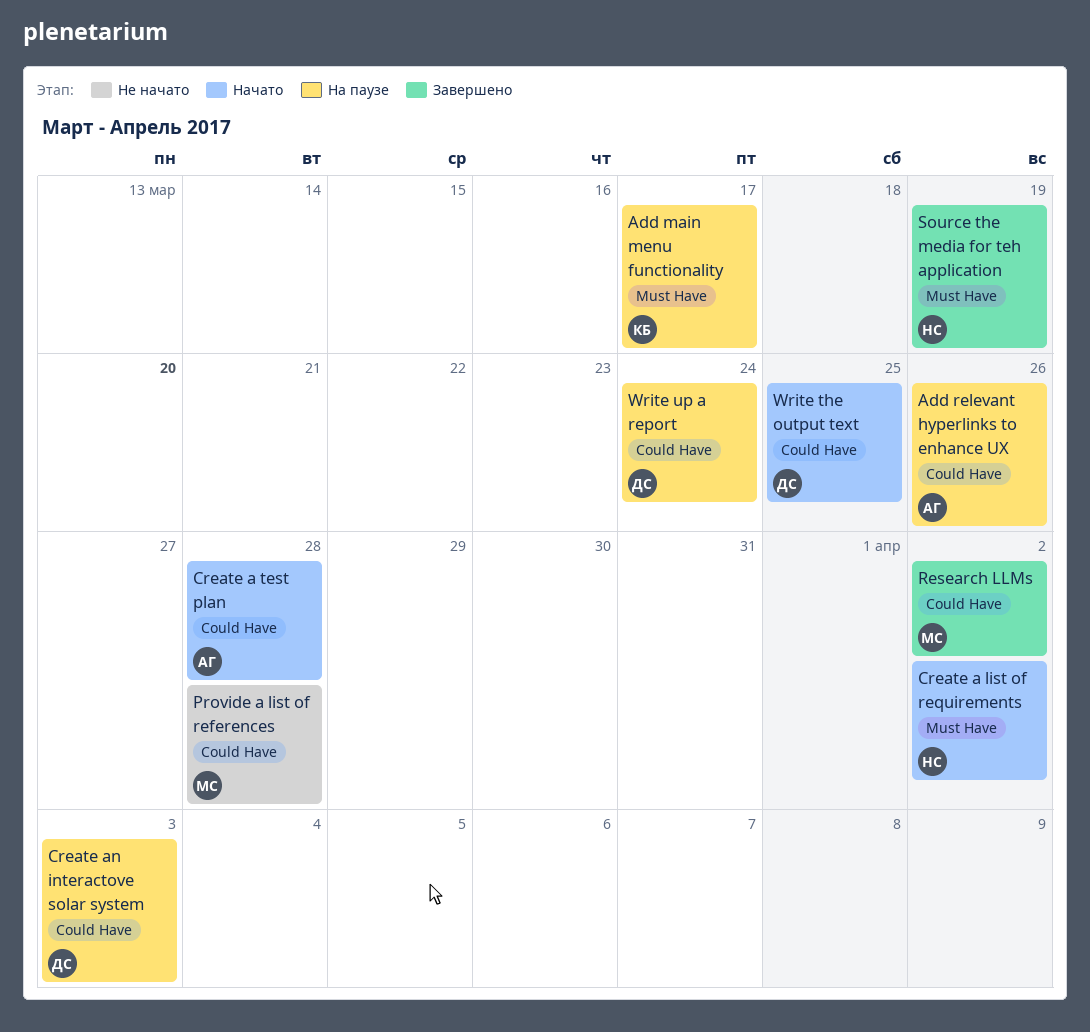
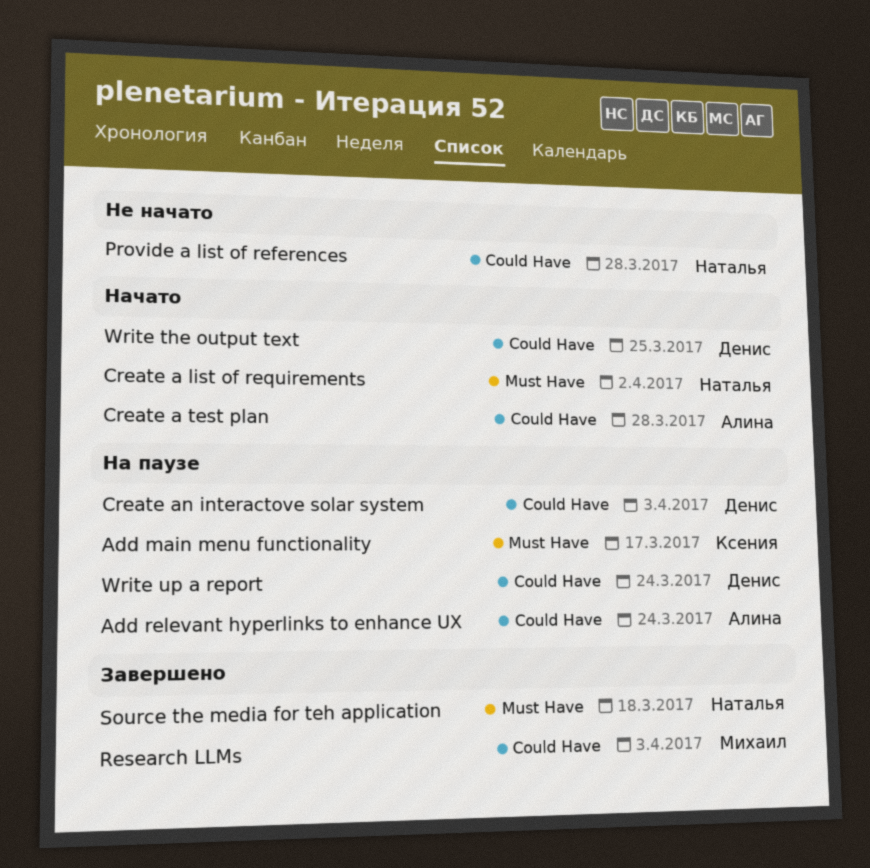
Add relevant hyperlinks to enhance UX, due: Mar 26 -> Mar 24
Provide a list of references, owner: Михаил -> Наталья
Research LLMs, due: Apr 2 -> Apr 3
Source the media for teh application, due: Mar 19 -> Mar 18

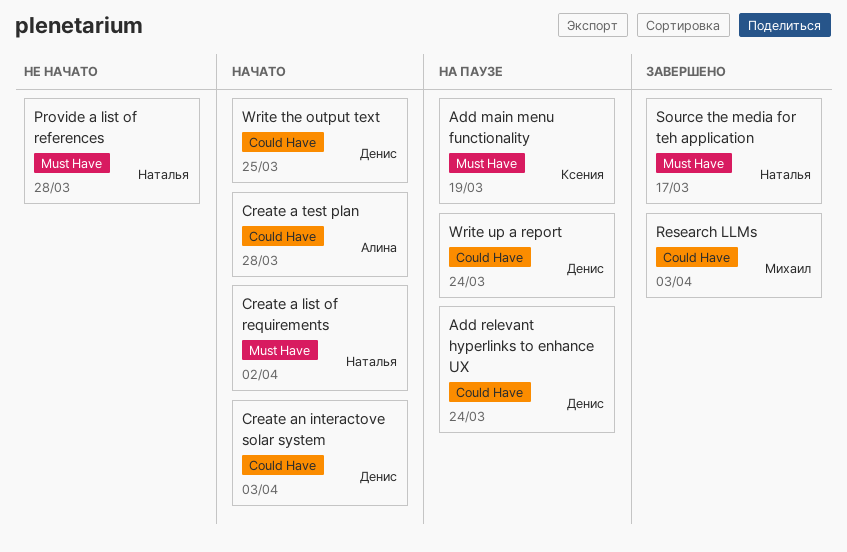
Add main menu functionality, due: Mar 17 -> Mar 19
Add relevant hyperlinks to enhance UX, owner: Алина -> Денис
Create an interactove solar system, status: На паузе -> Начато
Provide a list of references, label: Could Have -> Must Have
Source the media for teh application, due: Mar 18 -> Mar 17

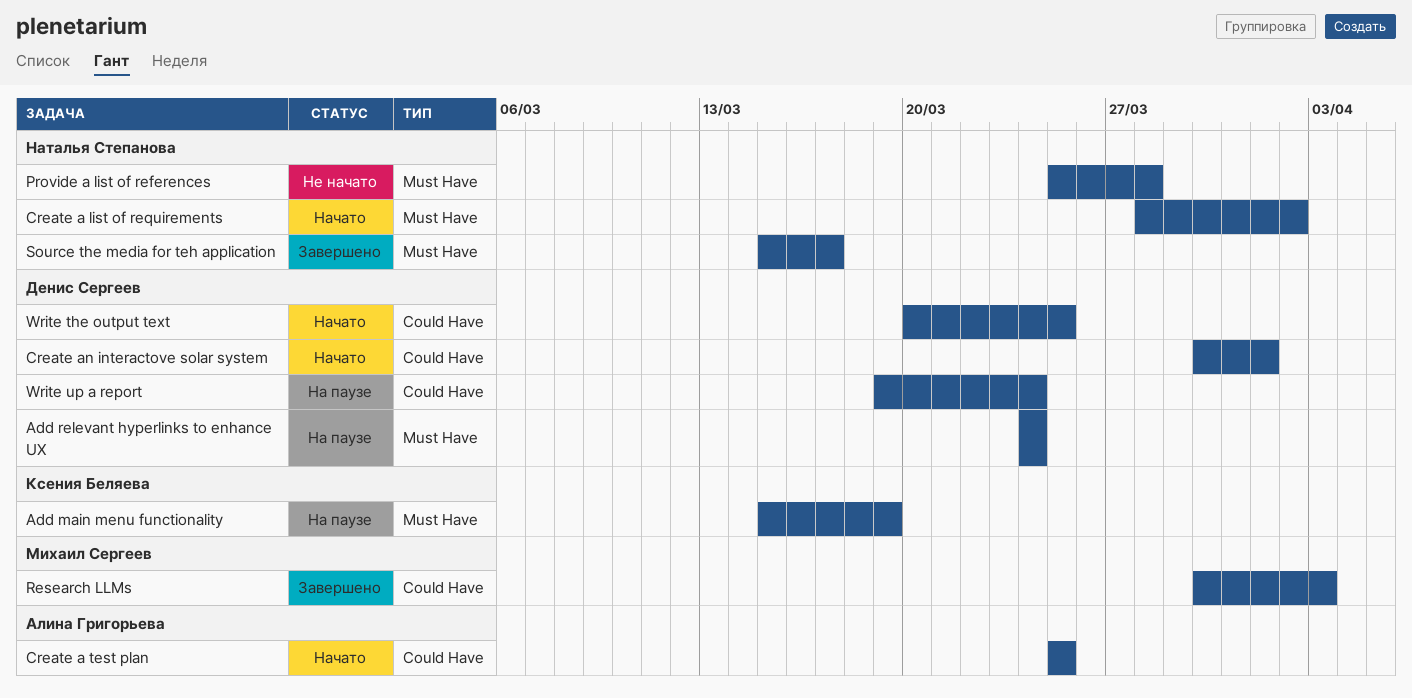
Add relevant hyperlinks to enhance UX, label: Could Have -> Must Have
Create a test plan, due: Mar 28 -> Mar 25
Create an interactove solar system, due: Apr 3 -> Apr 1

